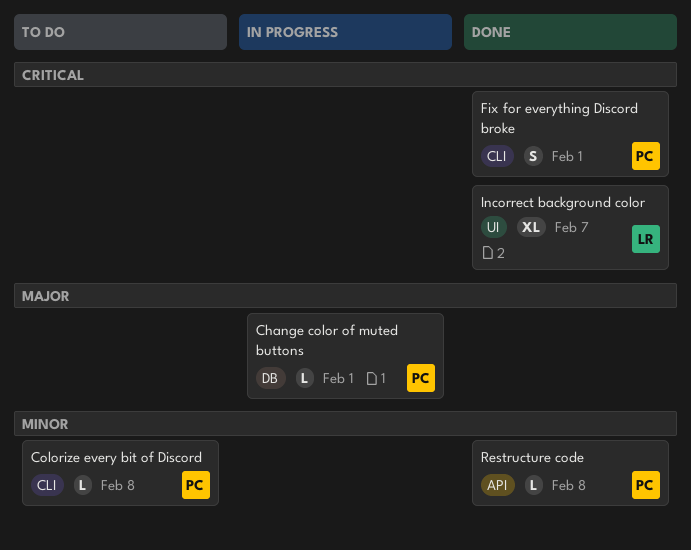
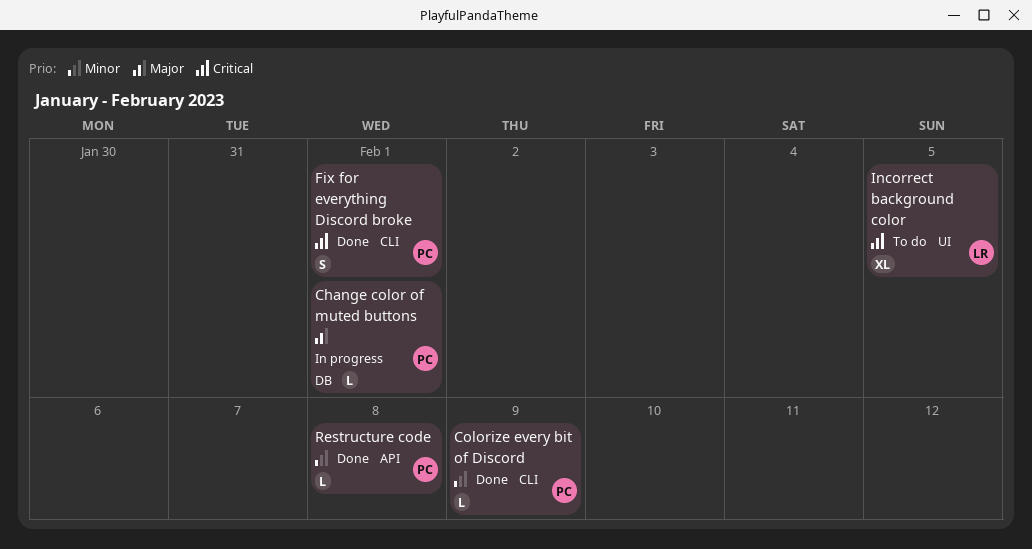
Colorize every bit of Discord, status: To do -> Done
Colorize every bit of Discord, due: Feb 8 -> Feb 9
Incorrect background color, status: Done -> To do
Incorrect background color, due: Feb 7 -> Feb 5

